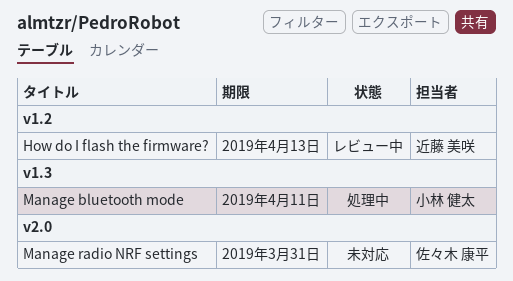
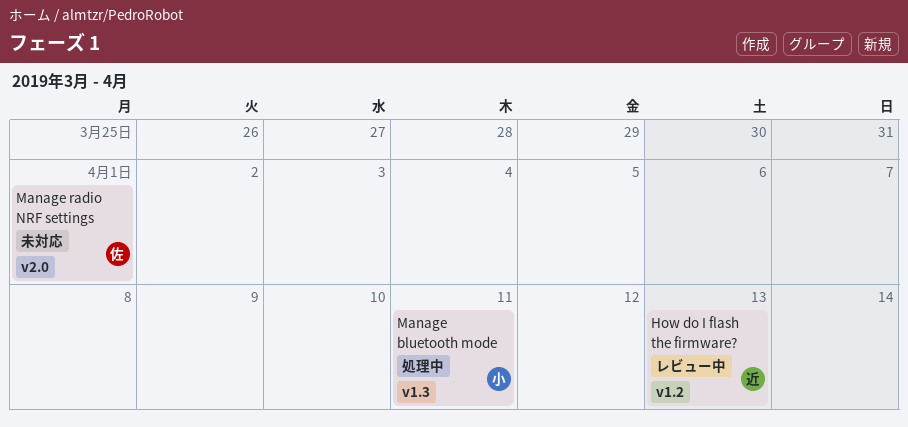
Manage radio NRF settings, due: Mar 31 -> Apr 1

